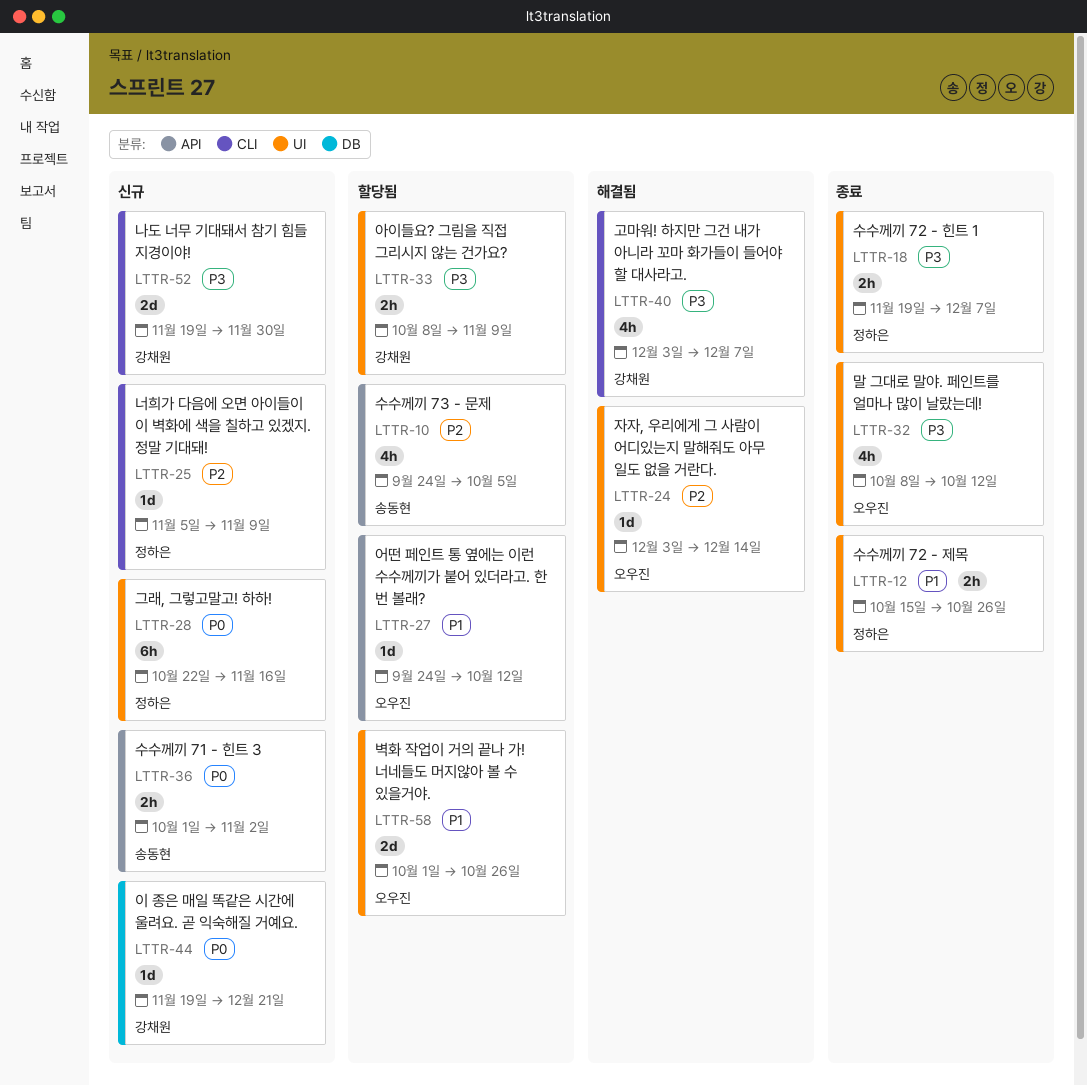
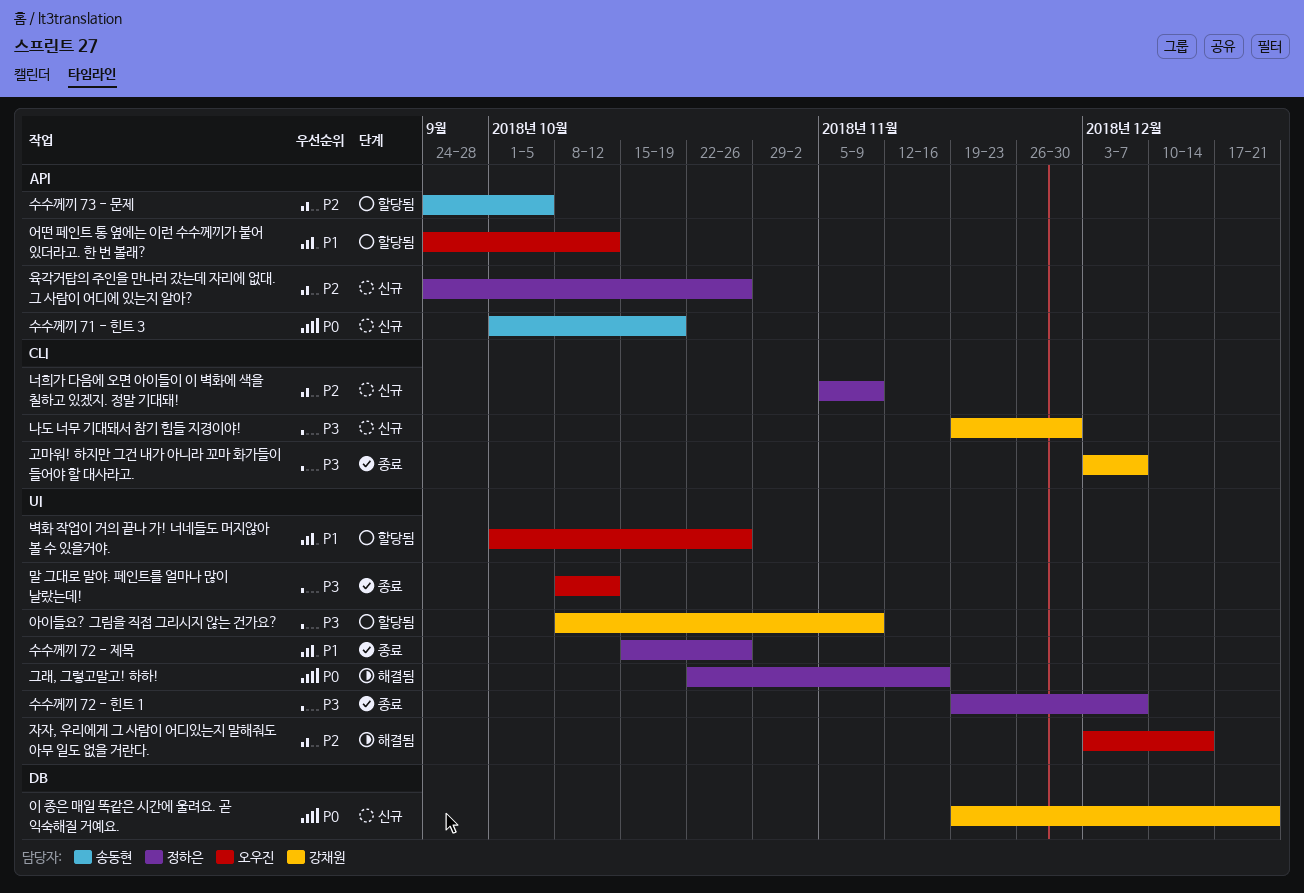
고마워! 하지만 그건 내가 아니라 꼬마 화가들이 들어야 할 대사라고., status: 해결됨 -> 종료
그래, 그렇고말고! 하하!, status: 신규 -> 해결됨
수수께끼 71 - 힌트 3, due: Nov 2 -> Oct 19
육각거탑의 주인을 만나러 갔는데 자리에 없대. 그 사람이 어디에 있는지 알아?: none -> present

